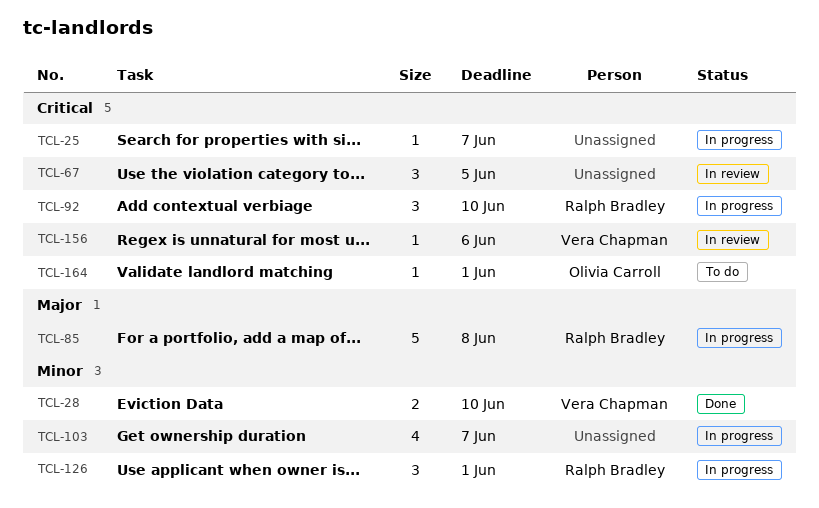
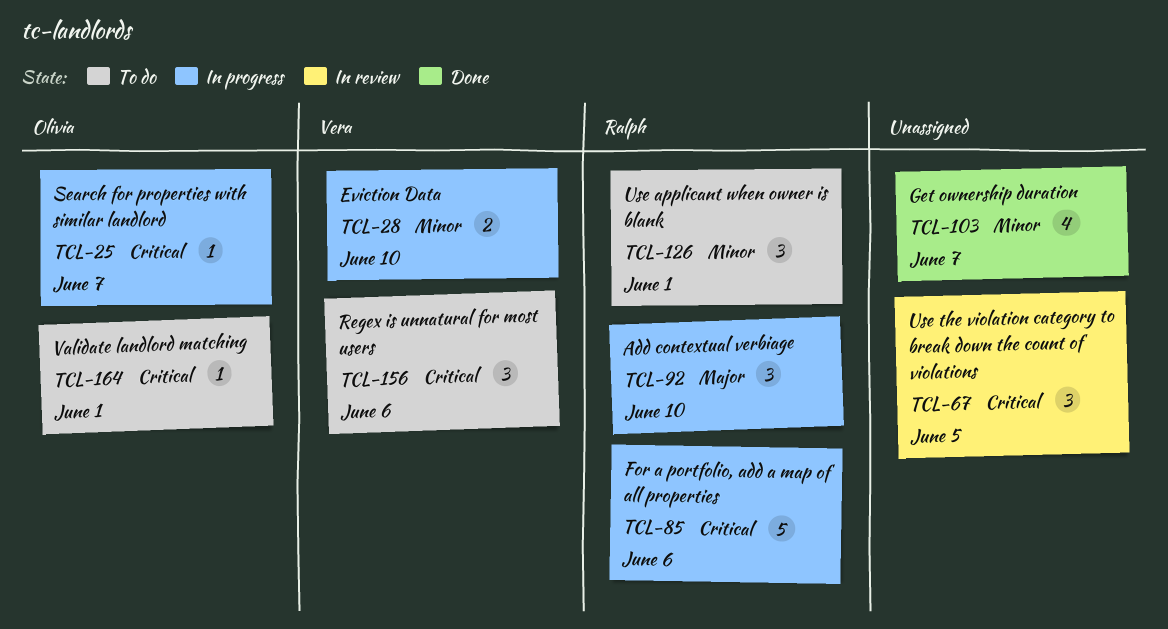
TCL-25, owner: none -> Olivia Carroll
TCL-28, status: Done -> In progress
TCL-85, priority: Major -> Critical
TCL-85, due: Jun 8 -> Jun 6
TCL-92, priority: Critical -> Major
TCL-103, status: In progress -> Done
TCL-126, status: In progress -> To do
TCL-156, status: In review -> To do
TCL-156, estimate: 1 -> 3

